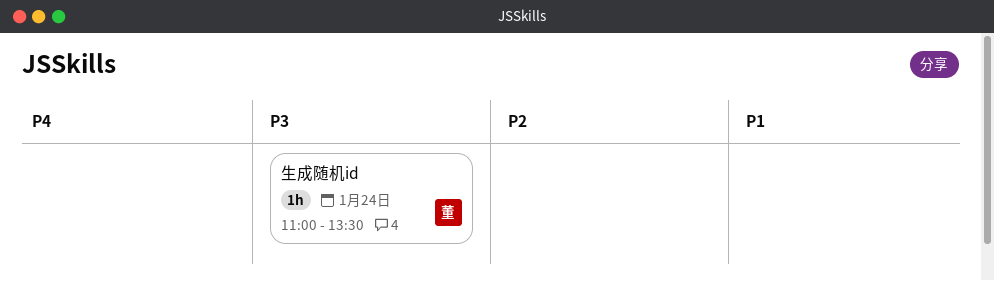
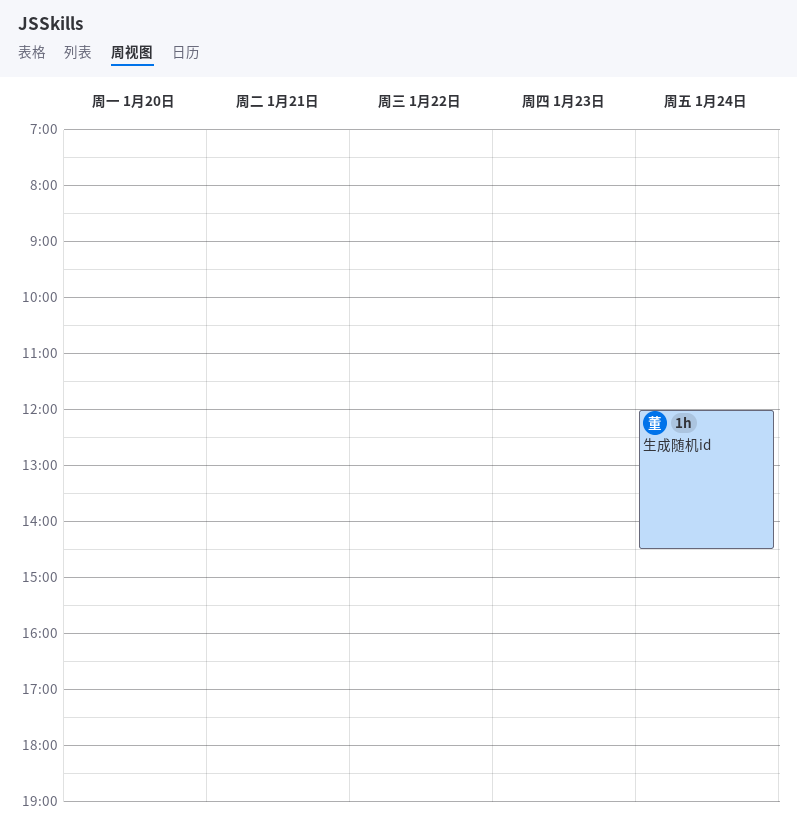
生成随机id, begins: 11:00 -> 12:00
生成随机id, ends: 13:30 -> 14:30

